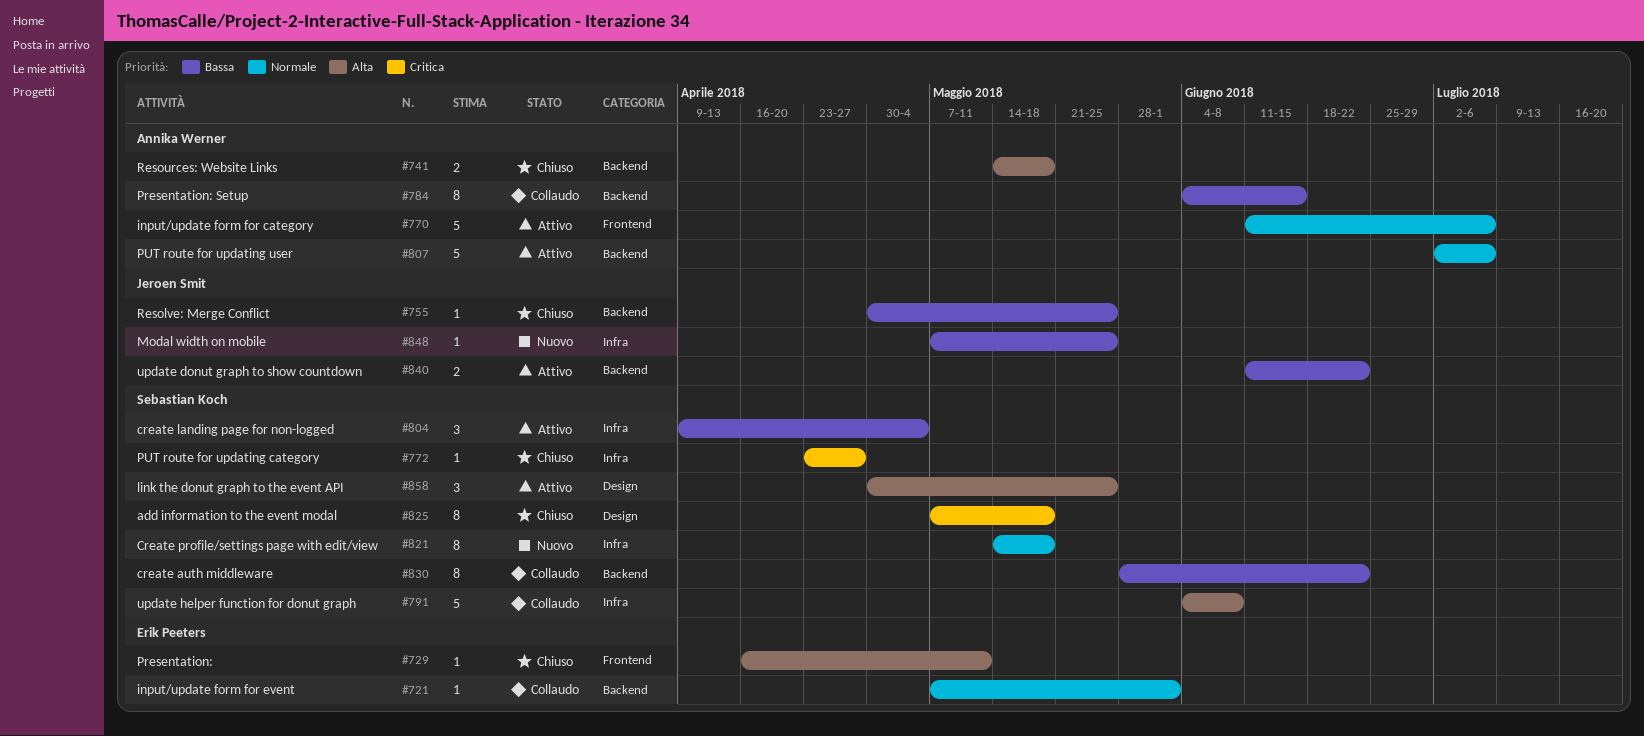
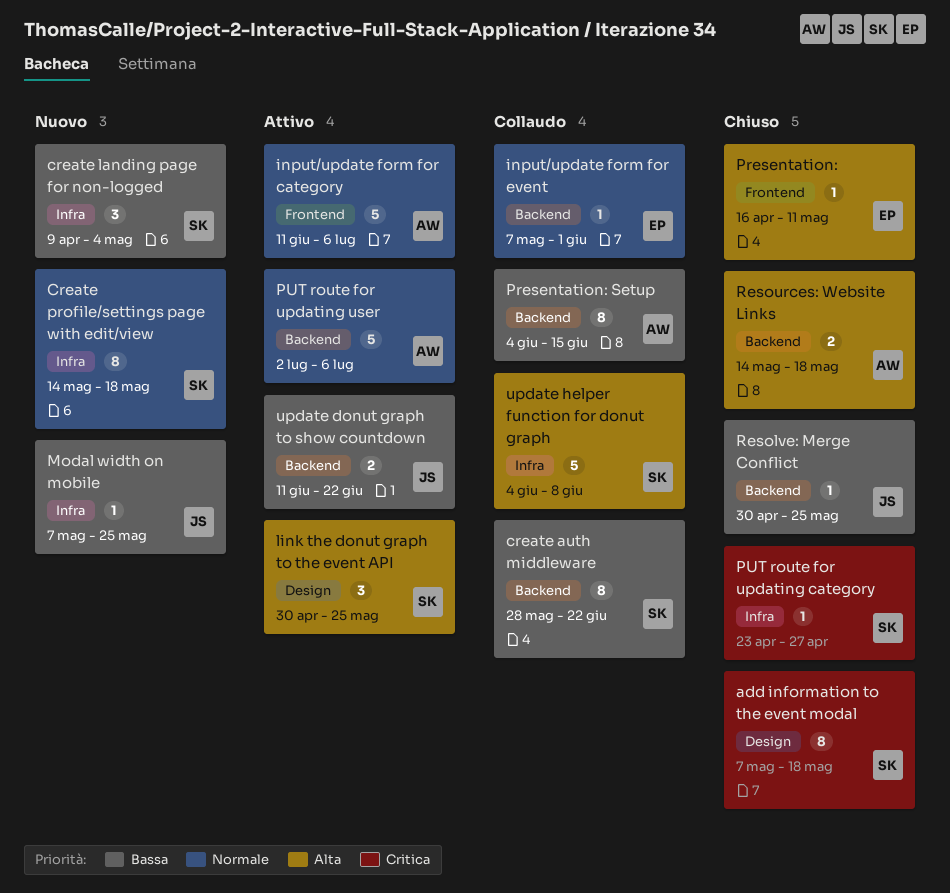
create landing page for non-logged, status: Attivo -> Nuovo

